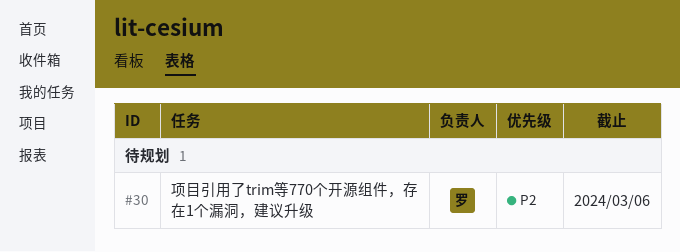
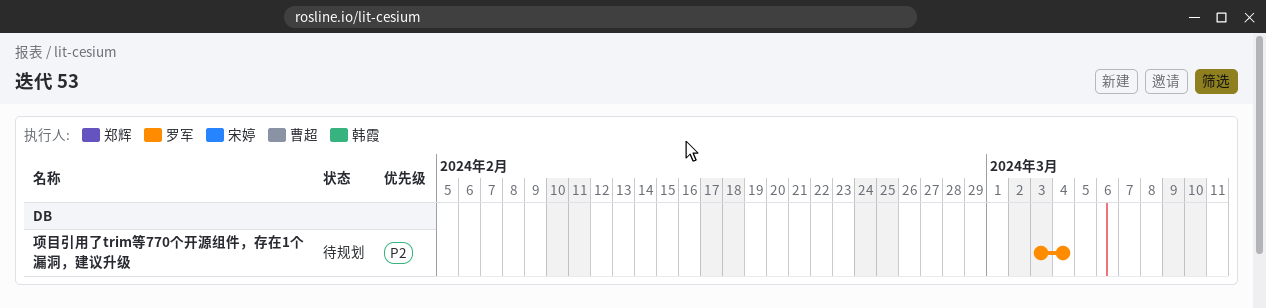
项目引用了trim等770个开源组件，存在1个漏洞，建议升级, due: Mar 6 -> Mar 4

